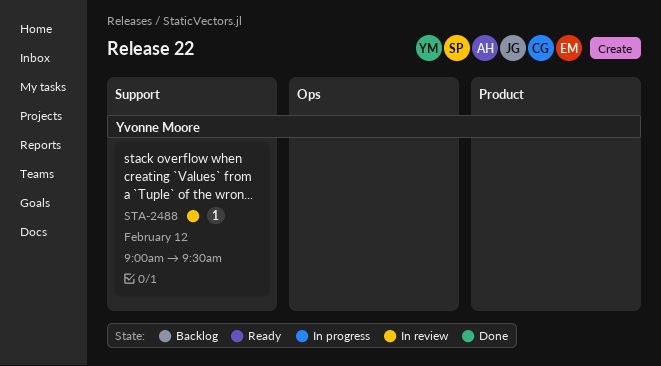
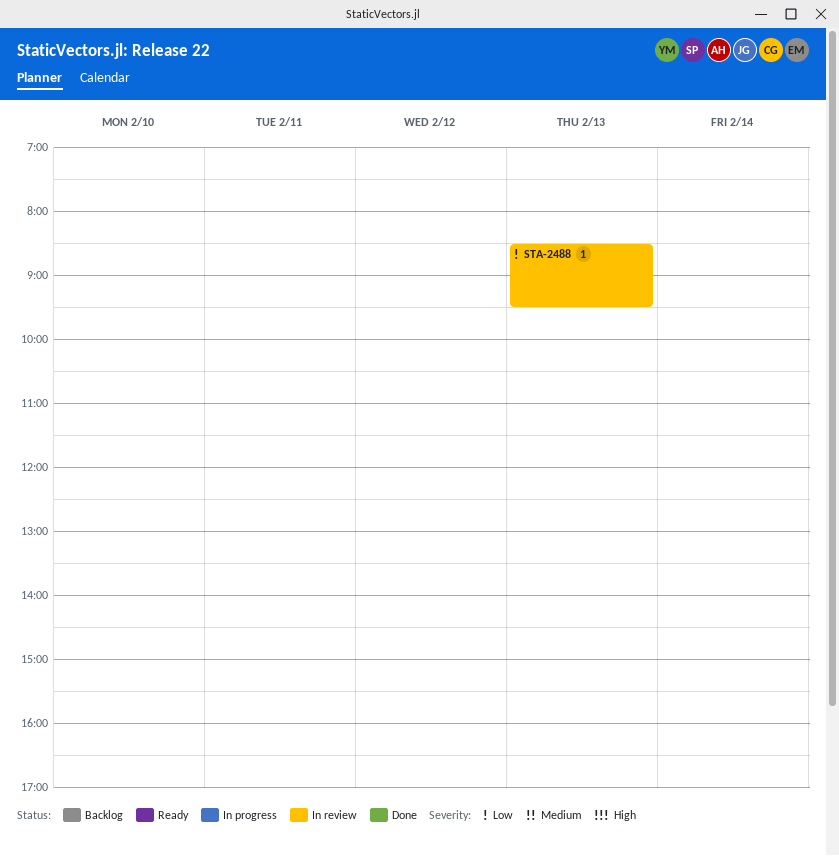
STA-2488, day: Feb 12 -> Feb 13
STA-2488, begins: 09:00 -> 08:30

